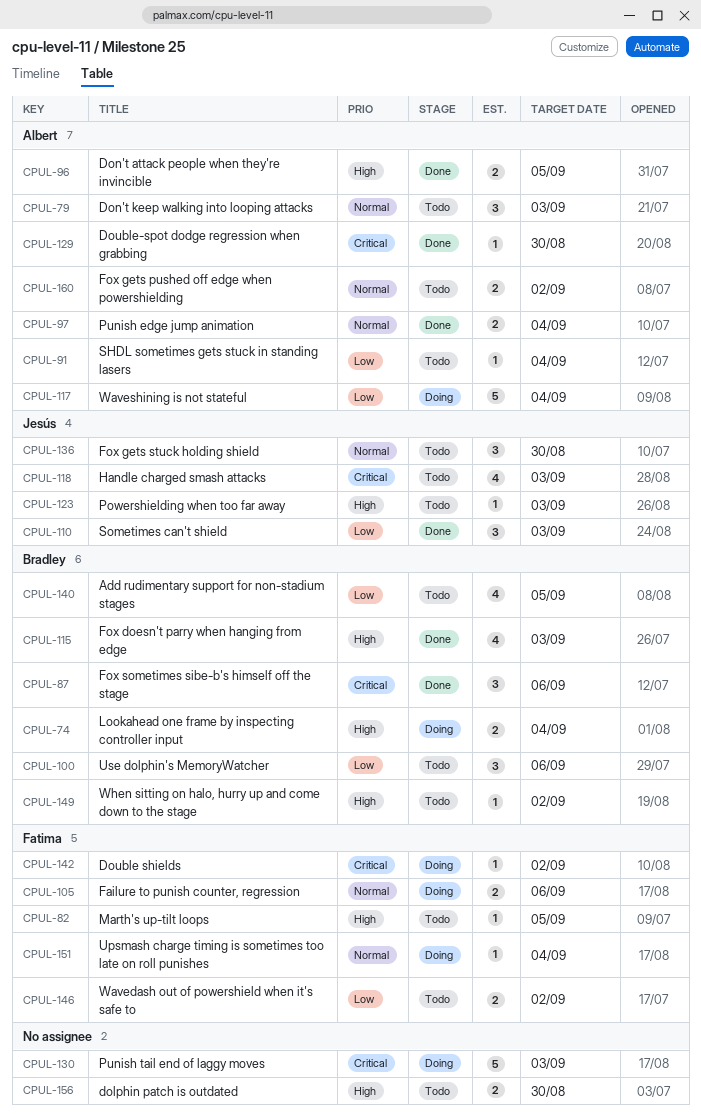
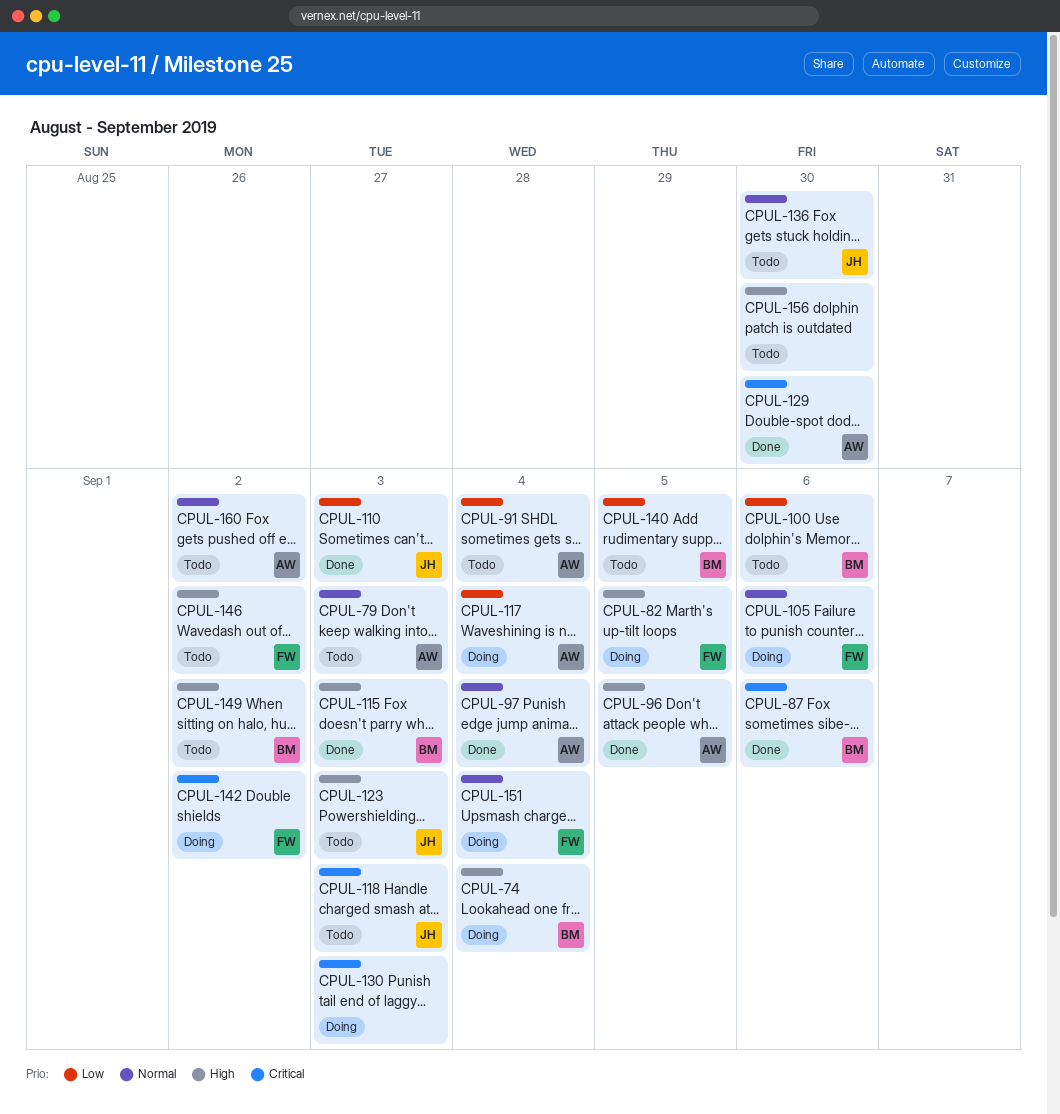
CPUL-82, status: Todo -> Doing
CPUL-146, priority: Low -> High

